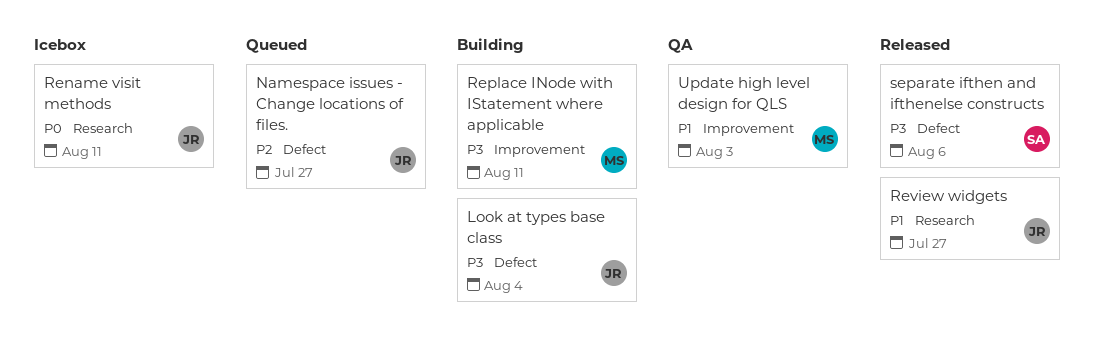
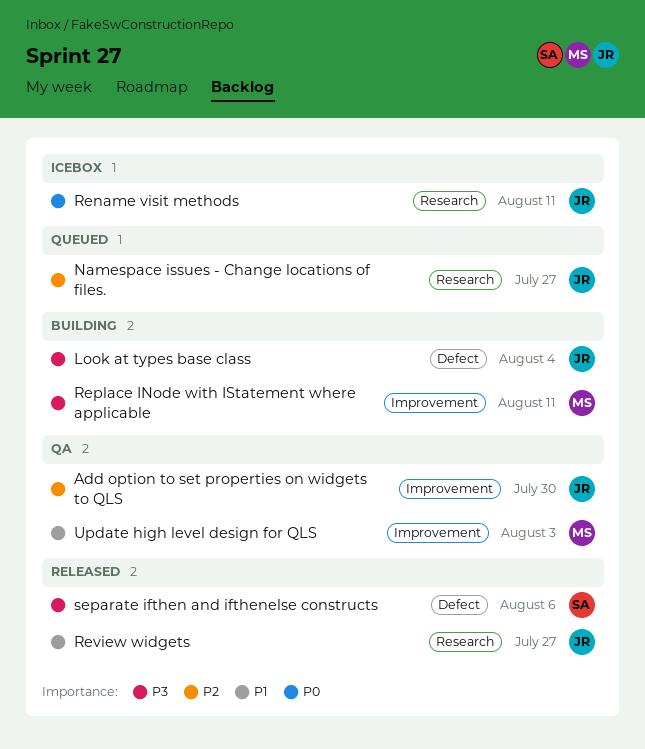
Add option to set properties on widgets to QLS: none -> present
Namespace issues - Change locations of files., label: Defect -> Research

